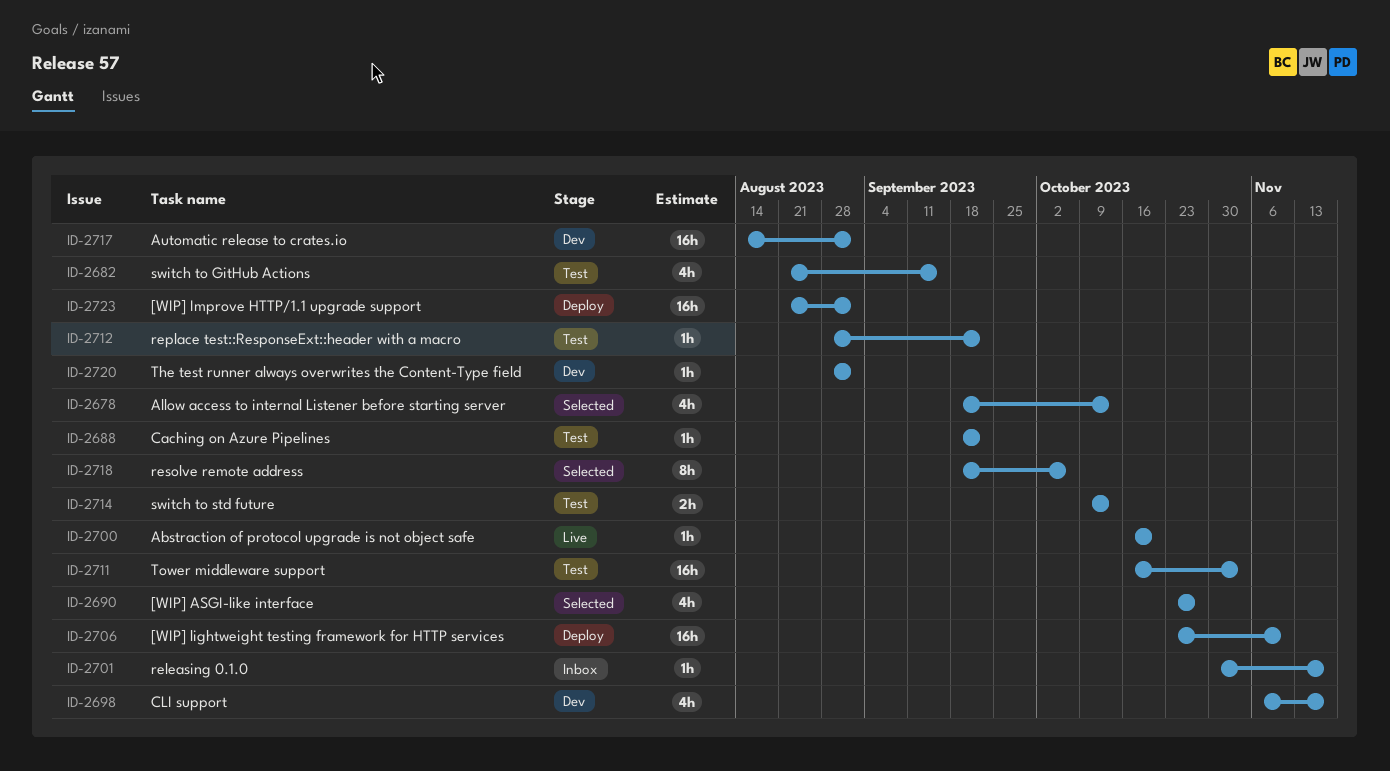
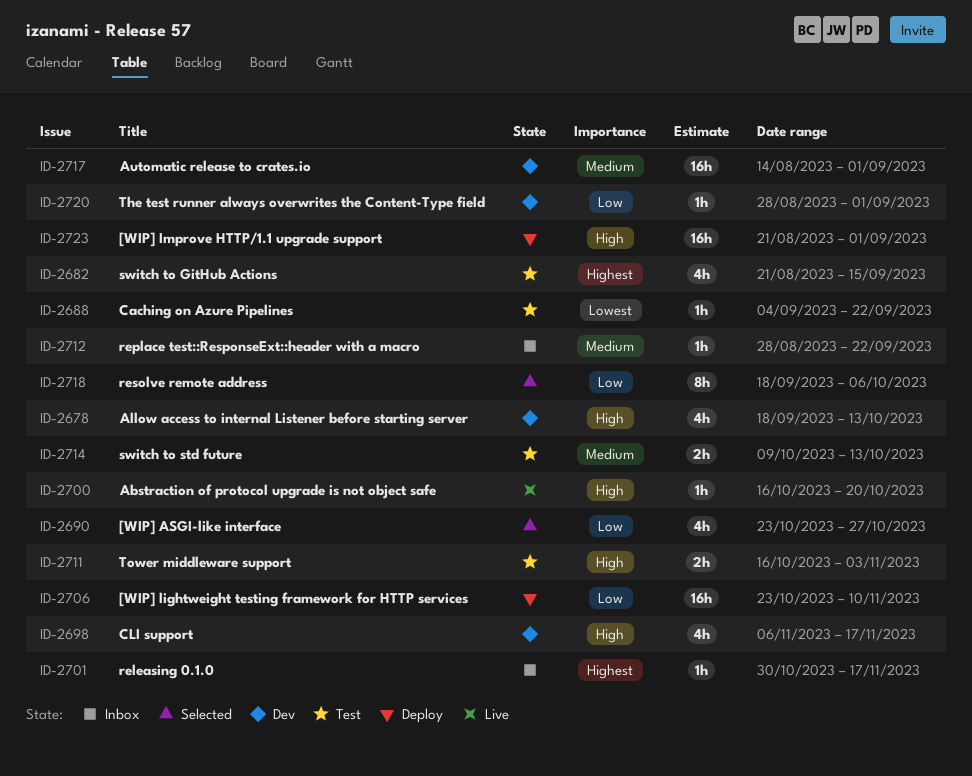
ID-2678, status: Selected -> Dev
ID-2688, start: Sep 18 -> Sep 4
ID-2711, estimate: 16h -> 2h
ID-2712, status: Test -> Inbox

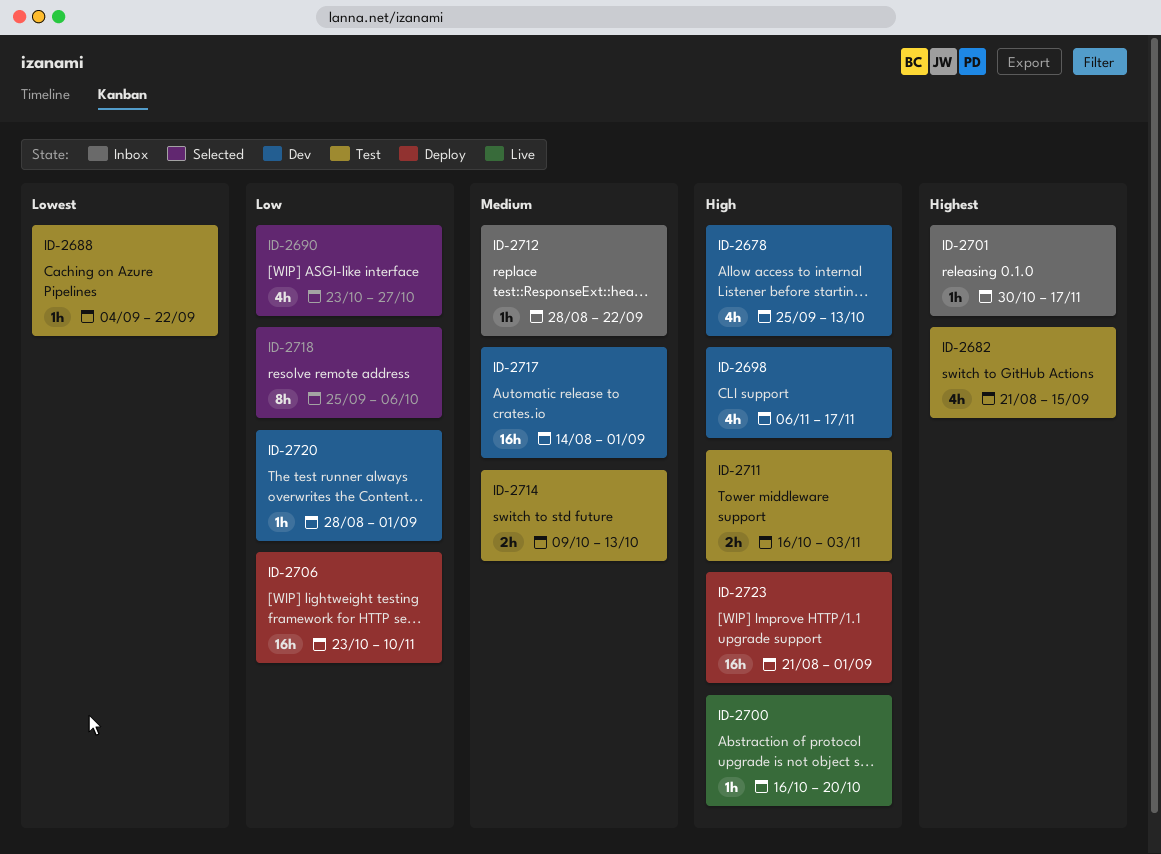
ID-2678, start: Sep 18 -> Sep 25
ID-2718, start: Sep 18 -> Sep 25

